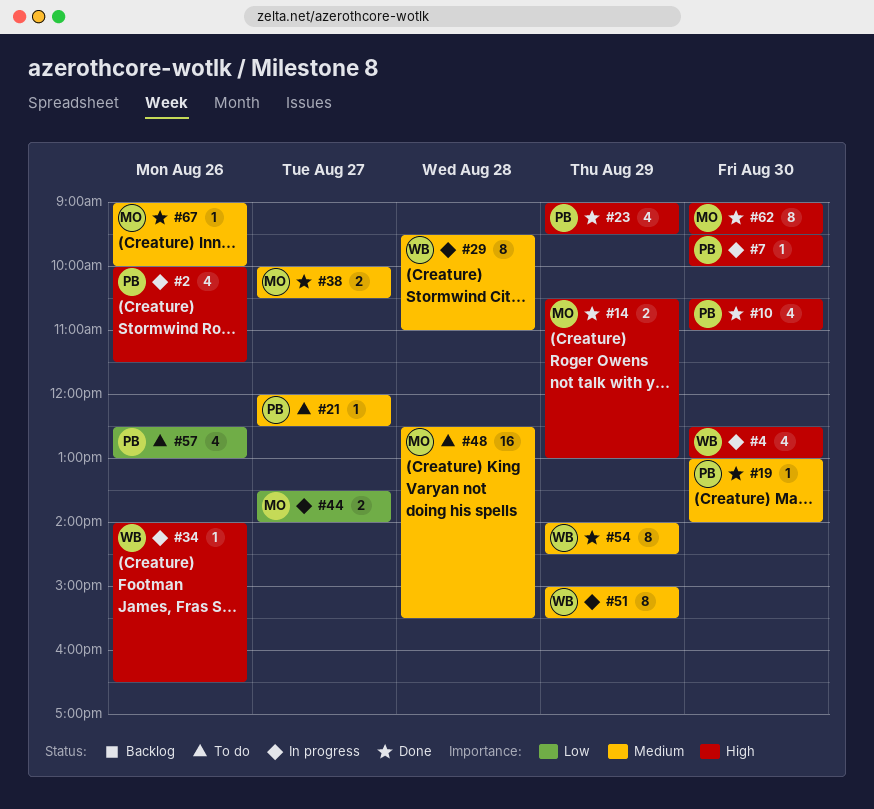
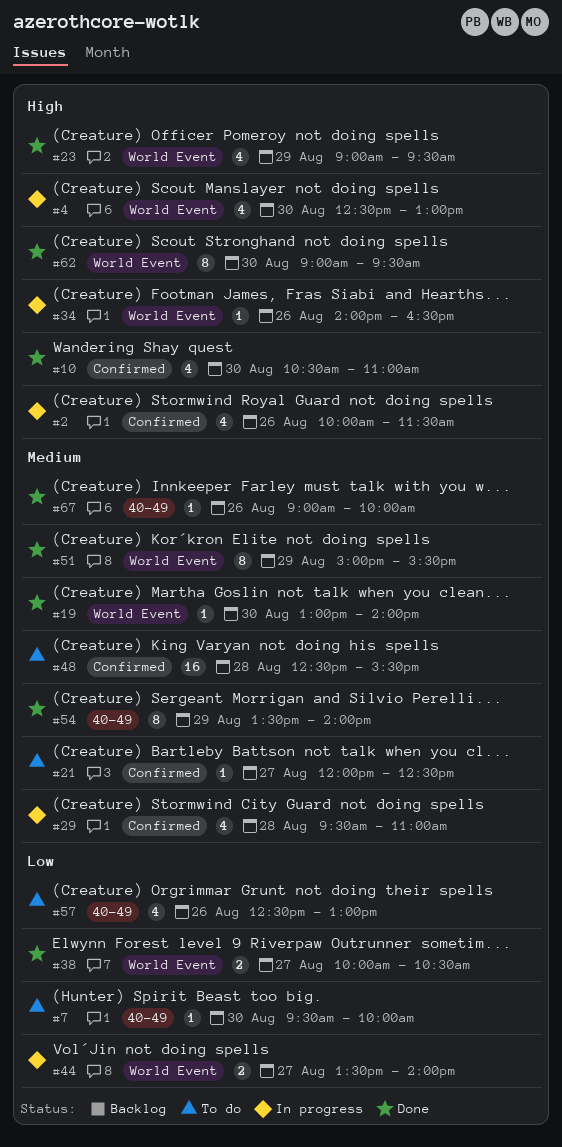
#7, status: In progress -> To do
#7, priority: High -> Low
#14: present -> none
#29, estimate: 8 -> 4
#38, priority: Medium -> Low
#51, status: In progress -> Done
#54, begins: 14:00 -> 13:30
#54, ends: 14:30 -> 14:00

